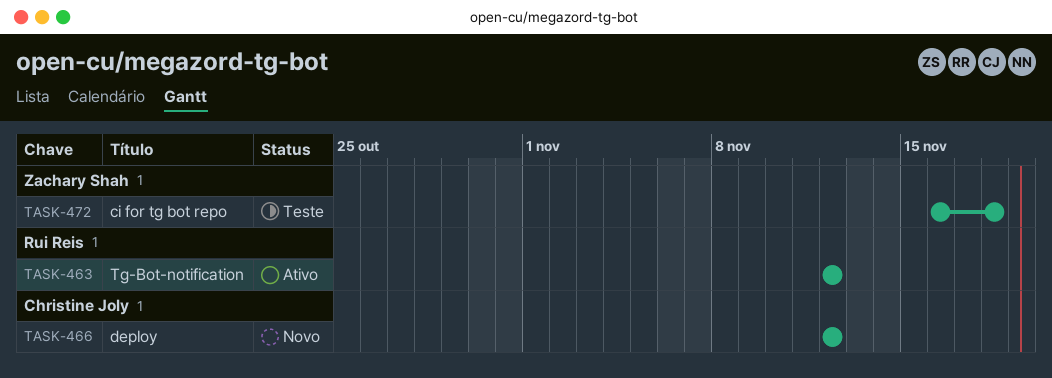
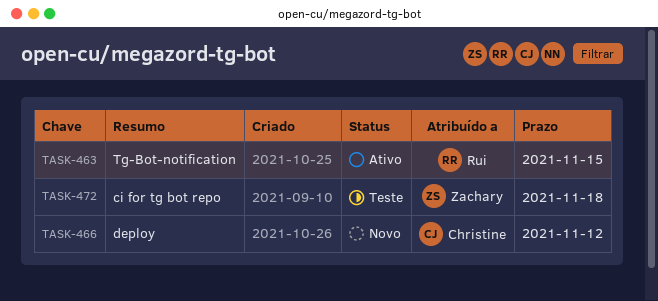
TASK-463, due: Nov 12 -> Nov 15

